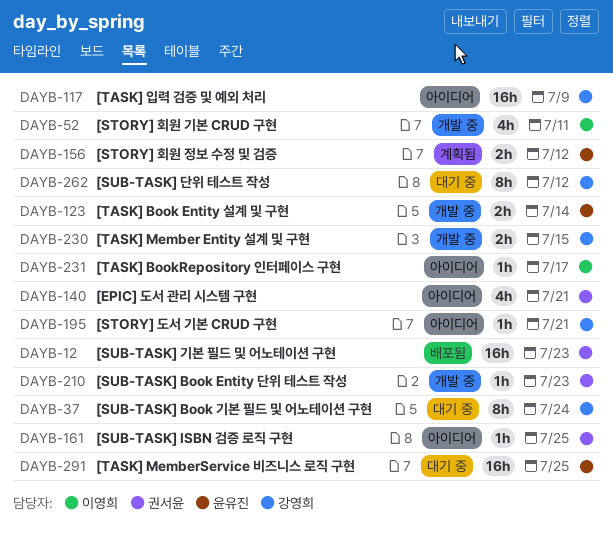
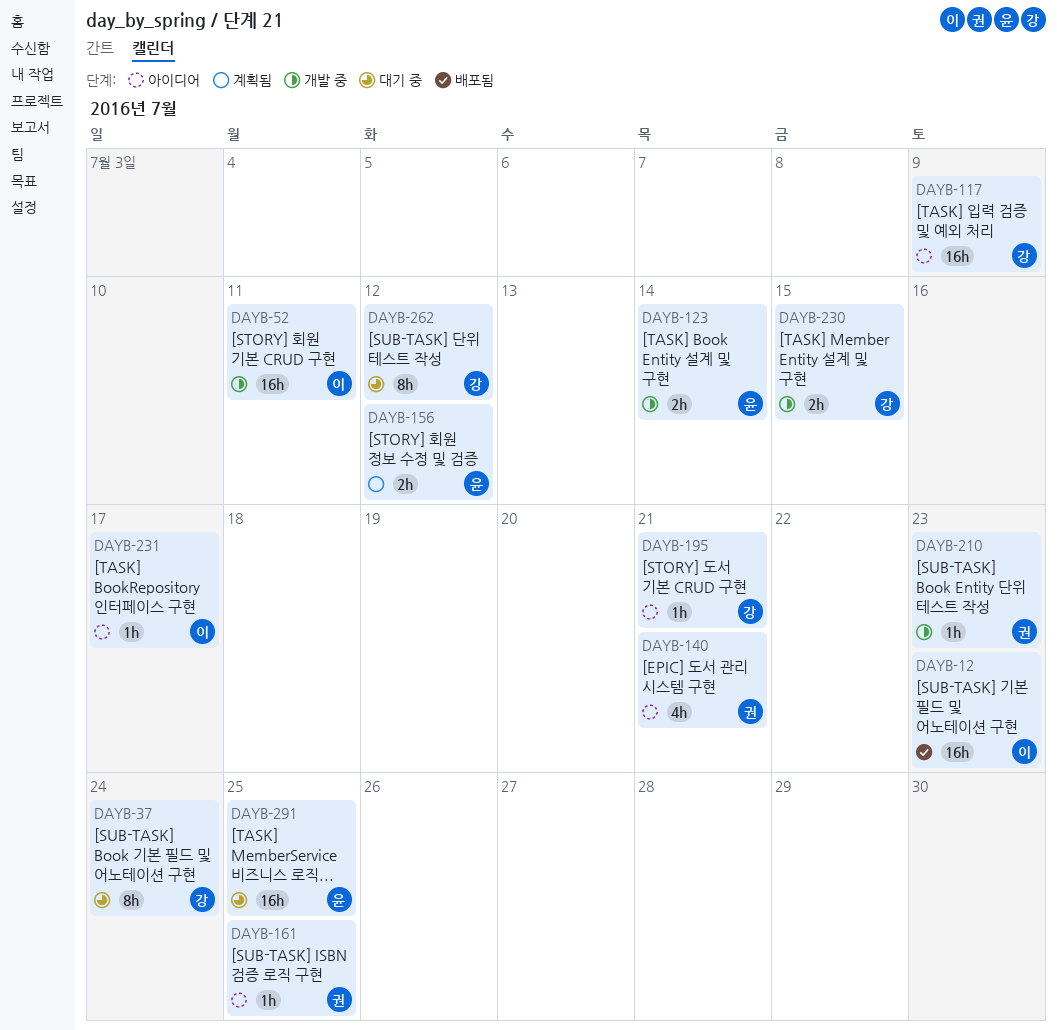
DAYB-12, owner: 권서윤 -> 이영희
DAYB-52, estimate: 4h -> 16h

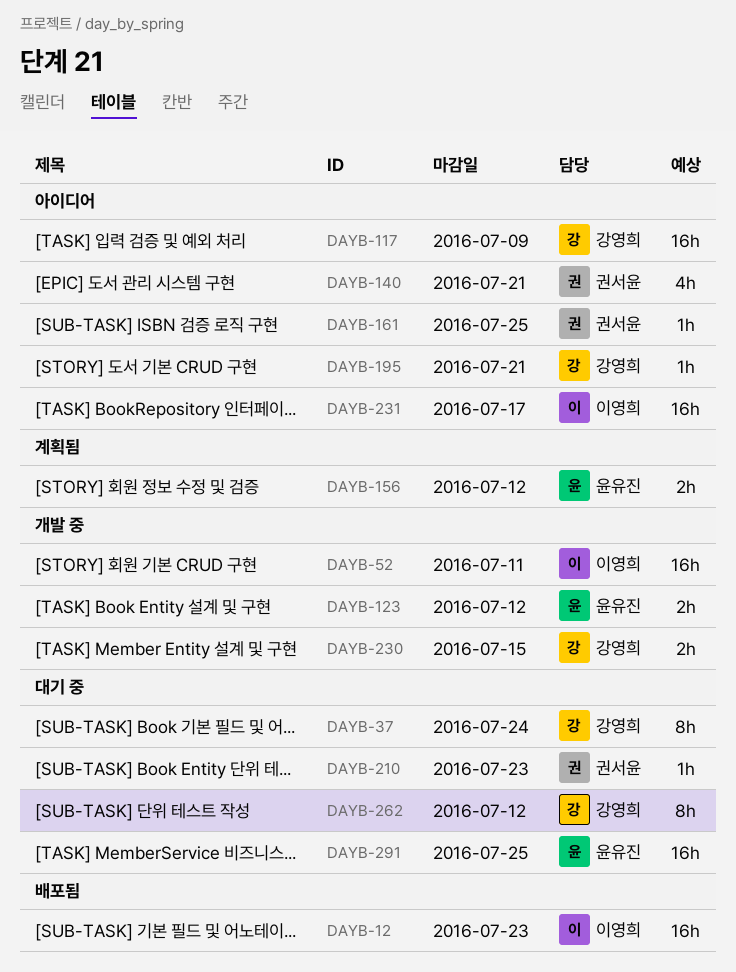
DAYB-123, due: Jul 14 -> Jul 12
DAYB-210, status: 개발 중 -> 대기 중
DAYB-231, estimate: 1h -> 16h

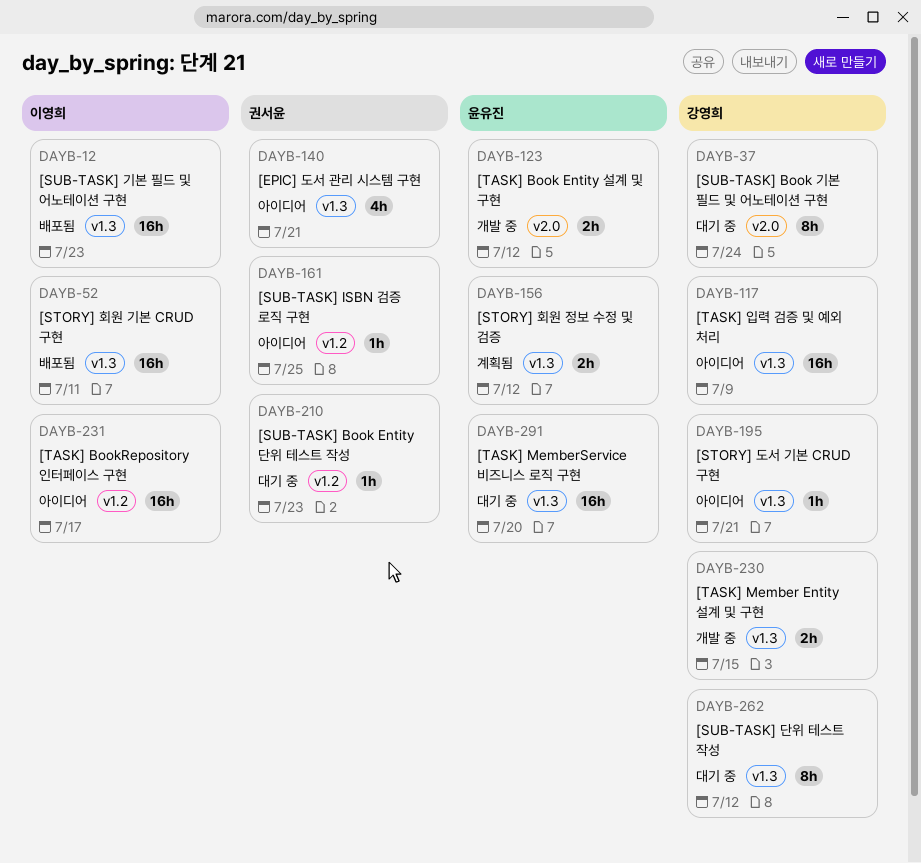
DAYB-52, status: 개발 중 -> 배포됨
DAYB-291, due: Jul 25 -> Jul 20

